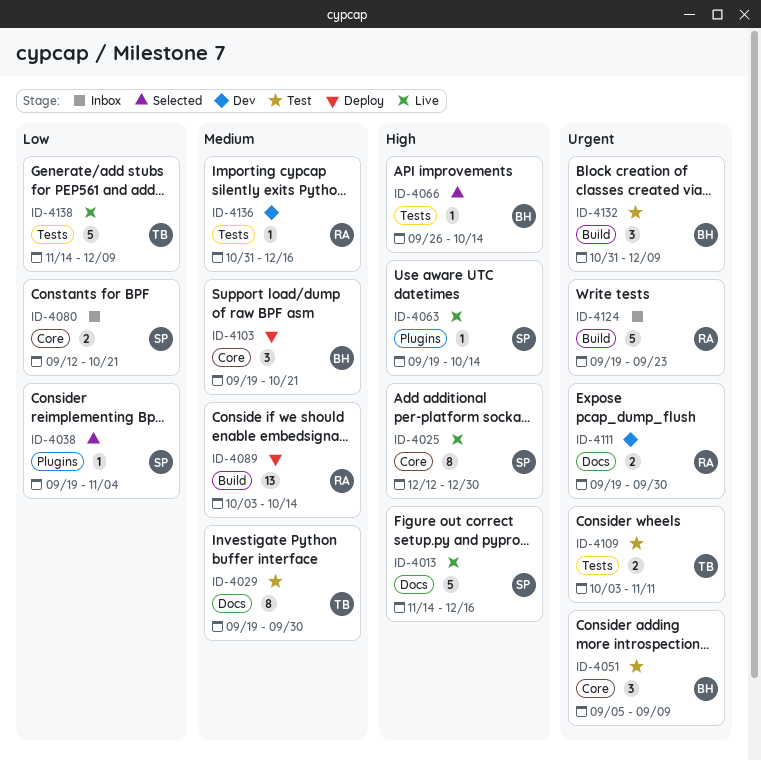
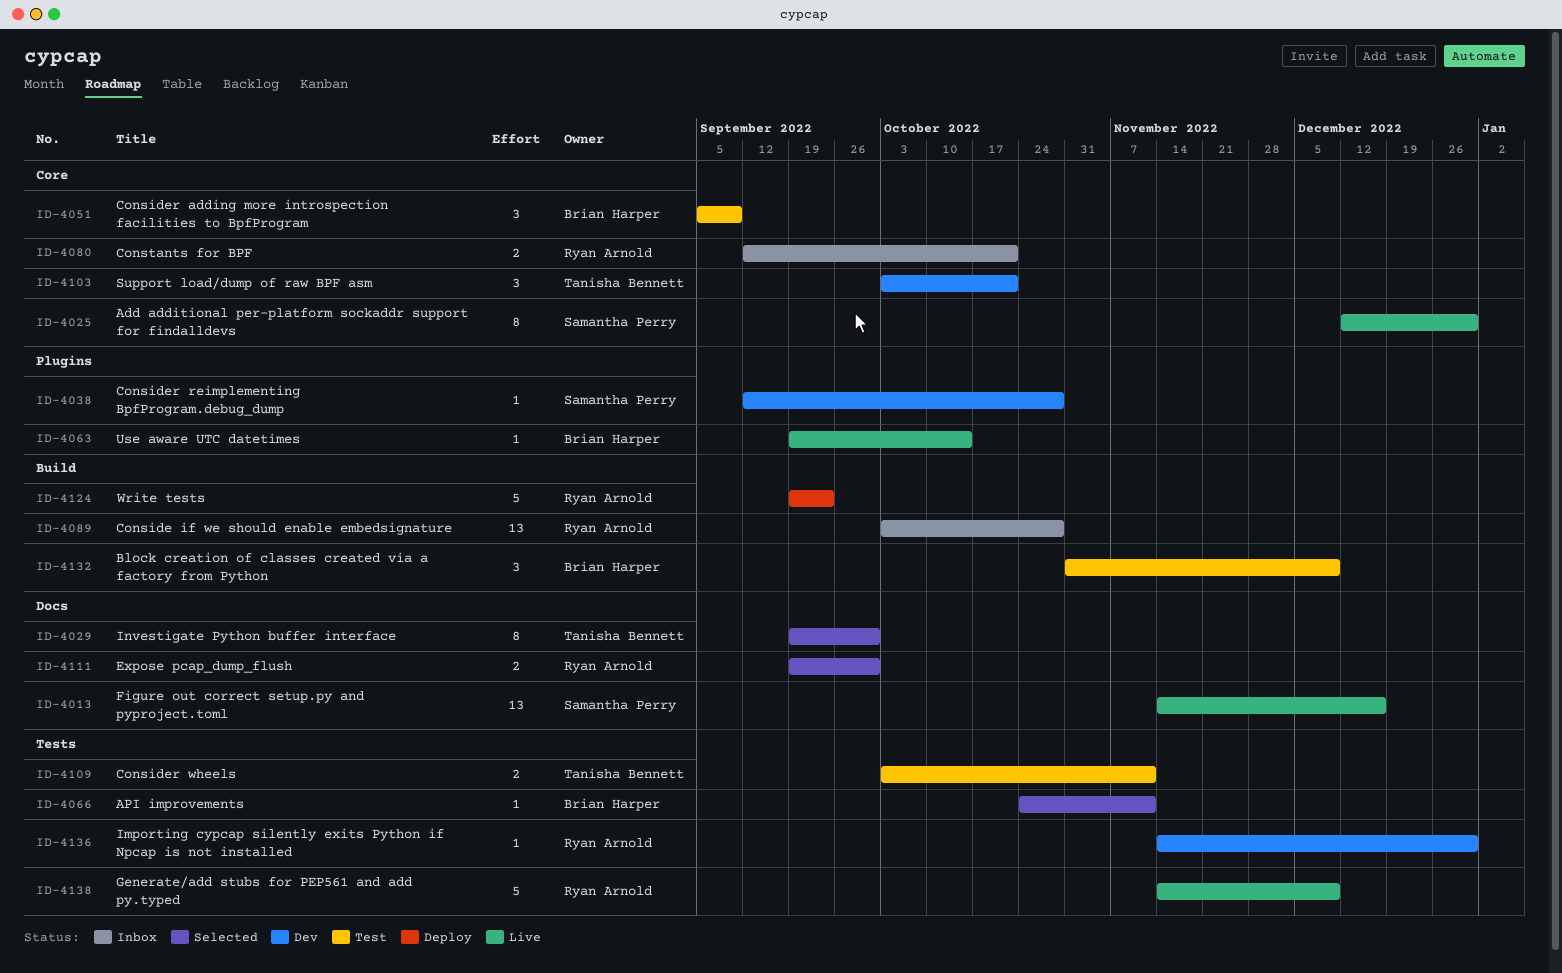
ID-4013, estimate: 5 -> 13
ID-4029, status: Test -> Selected
ID-4038, status: Selected -> Dev
ID-4038, start: Sep 19 -> Sep 12
ID-4038, due: Nov 4 -> Oct 28
ID-4063, owner: Samantha Perry -> Brian Harper
ID-4066, start: Sep 26 -> Oct 24
ID-4066, due: Oct 14 -> Nov 11
ID-4080, owner: Samantha Perry -> Ryan Arnold
ID-4089, status: Deploy -> Inbox
ID-4089, due: Oct 14 -> Oct 28
ID-4103, status: Deploy -> Dev
ID-4103, owner: Brian Harper -> Tanisha Bennett
ID-4103, start: Sep 19 -> Oct 3
ID-4111, status: Dev -> Selected
ID-4124, status: Inbox -> Deploy
ID-4136, start: Oct 31 -> Nov 14
ID-4136, due: Dec 16 -> Dec 30
ID-4138, owner: Tanisha Bennett -> Ryan Arnold

